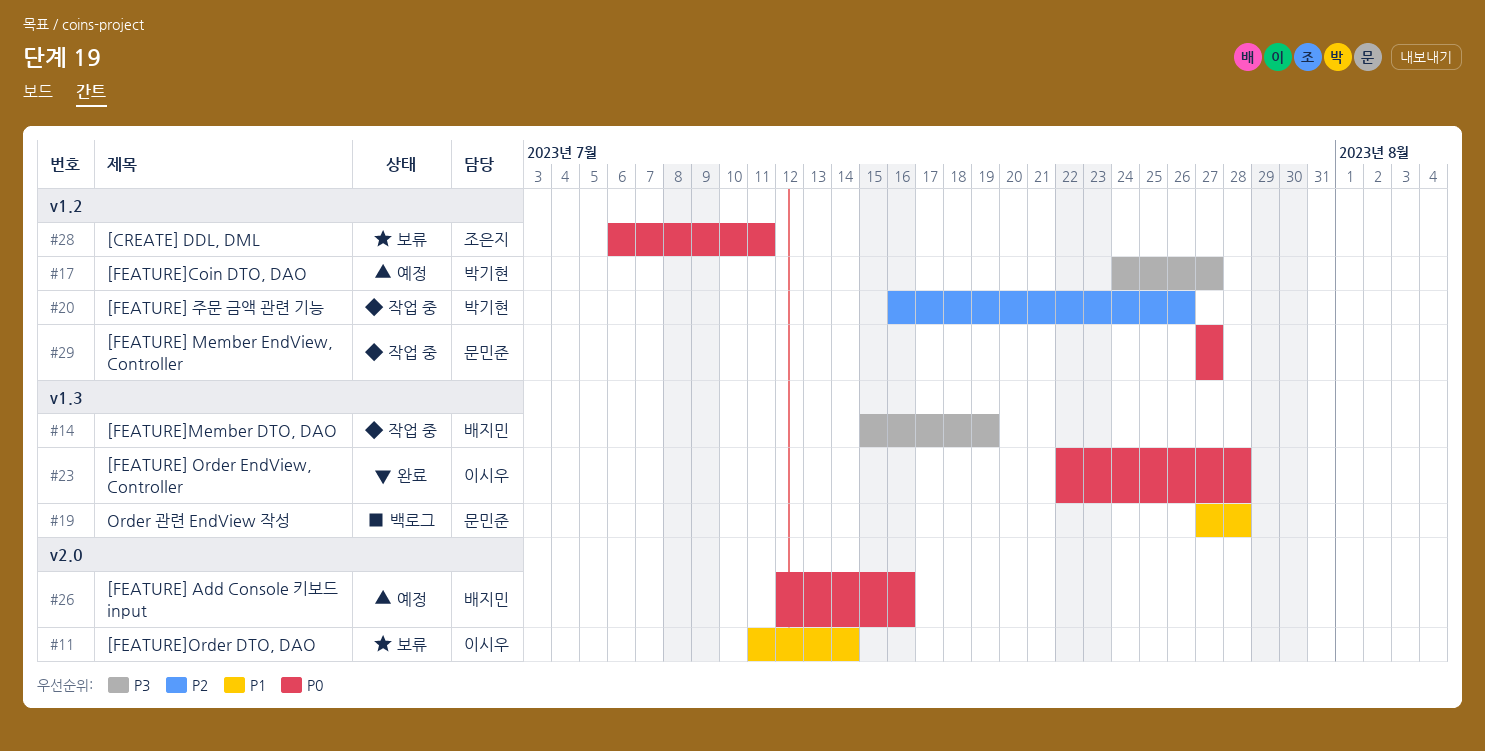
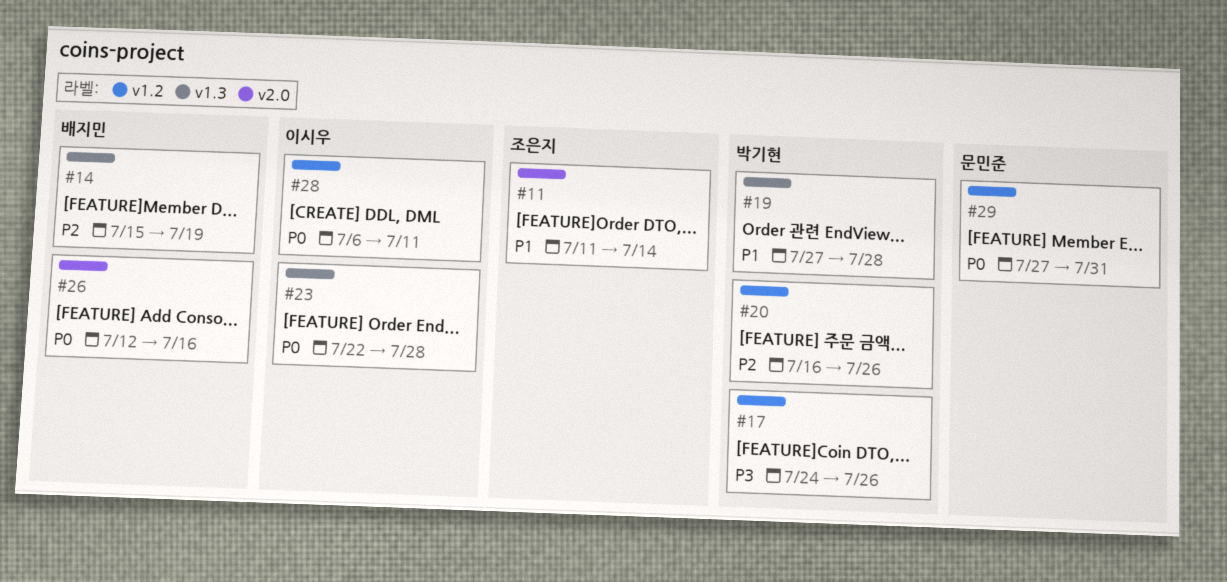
#11, owner: 이시우 -> 조은지
#14, priority: P3 -> P2
#17, due: Jul 27 -> Jul 26
#19, owner: 문민준 -> 박기현
#28, owner: 조은지 -> 이시우
#29, due: Jul 27 -> Jul 31

